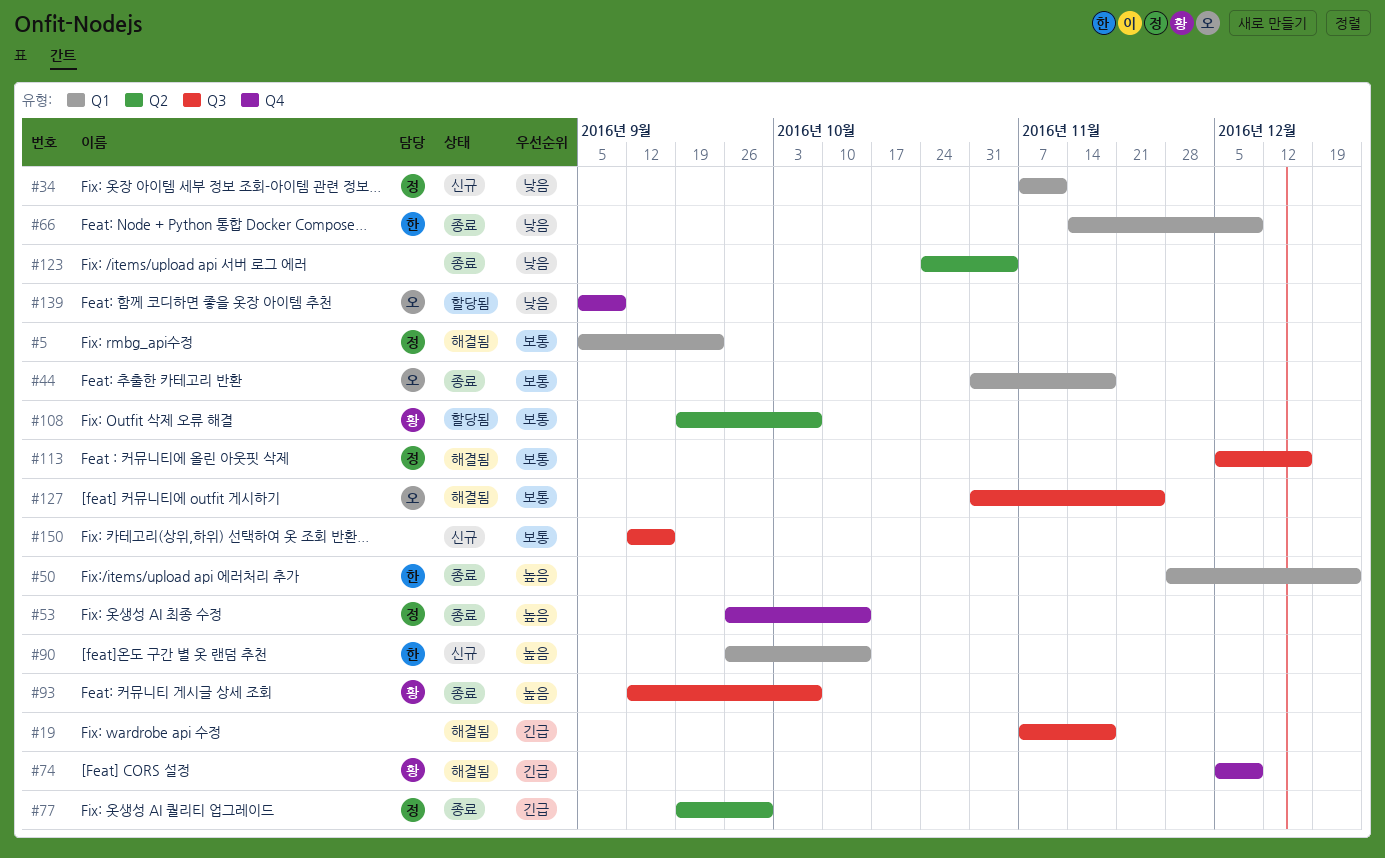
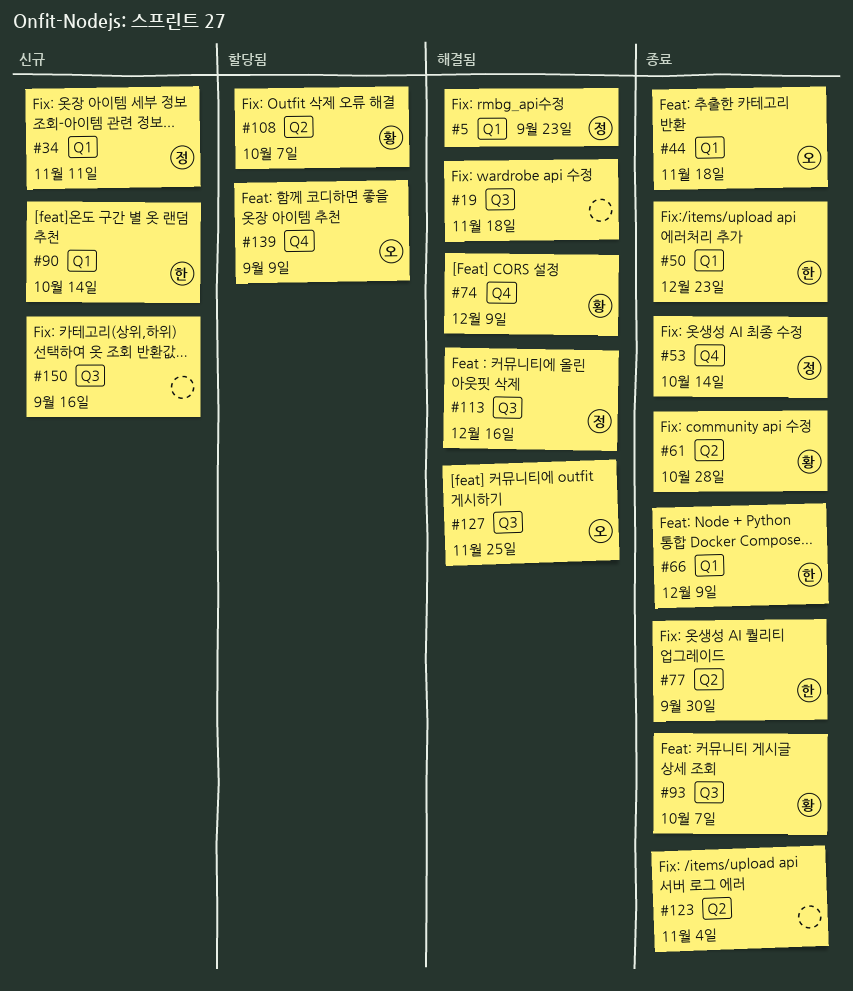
#61: none -> present
#77, owner: 정 -> 한

